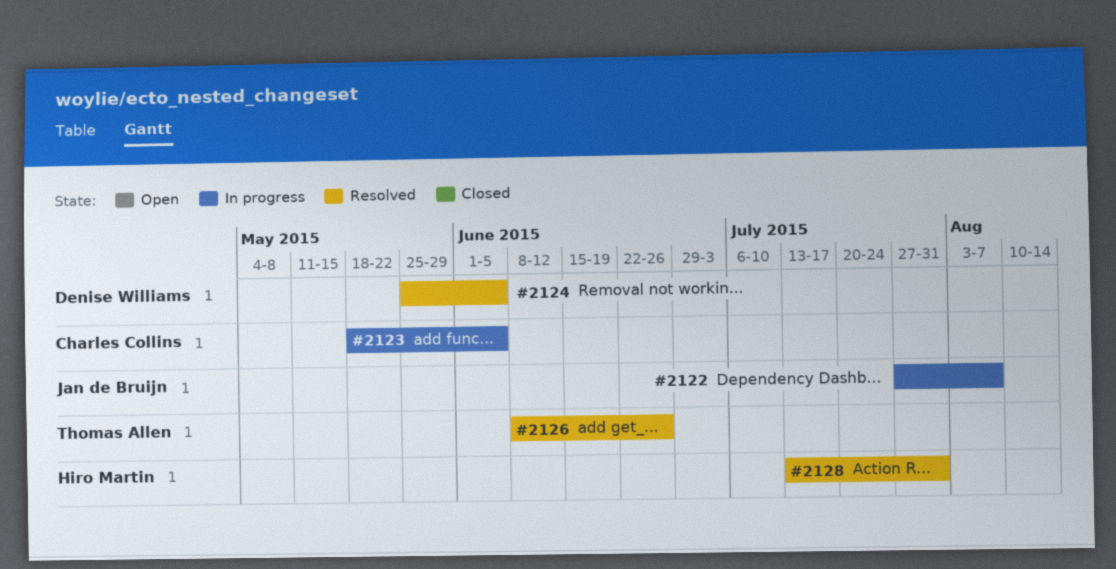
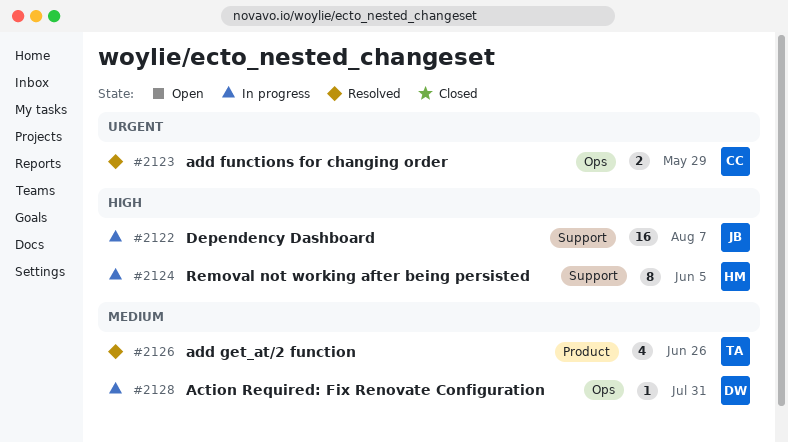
#2123, status: In progress -> Resolved
#2123, due: Jun 5 -> May 29
#2124, status: Resolved -> In progress
#2124, owner: Denise Williams -> Hiro Martin
#2128, status: Resolved -> In progress
#2128, owner: Hiro Martin -> Denise Williams

